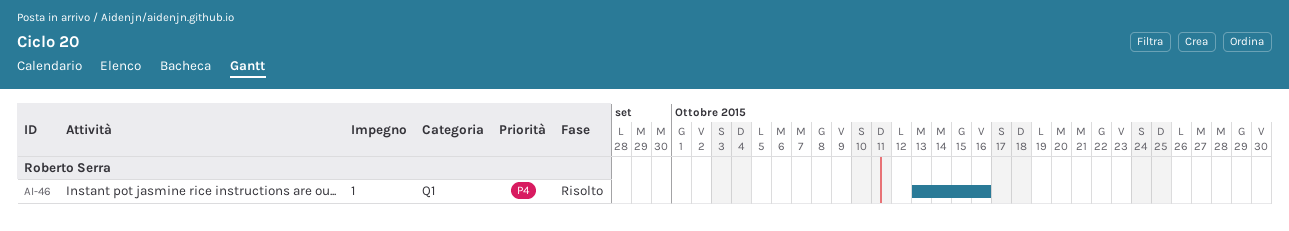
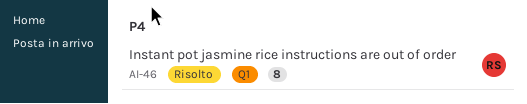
AI-46, estimate: 1 -> 8

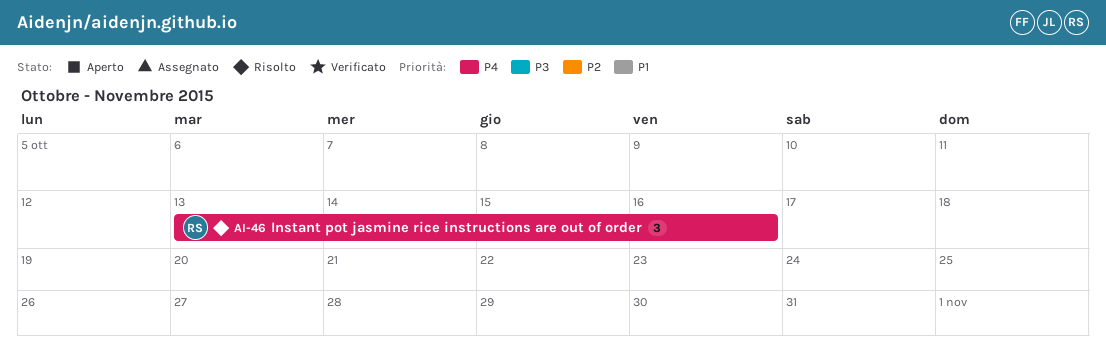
AI-46, estimate: 8 -> 3

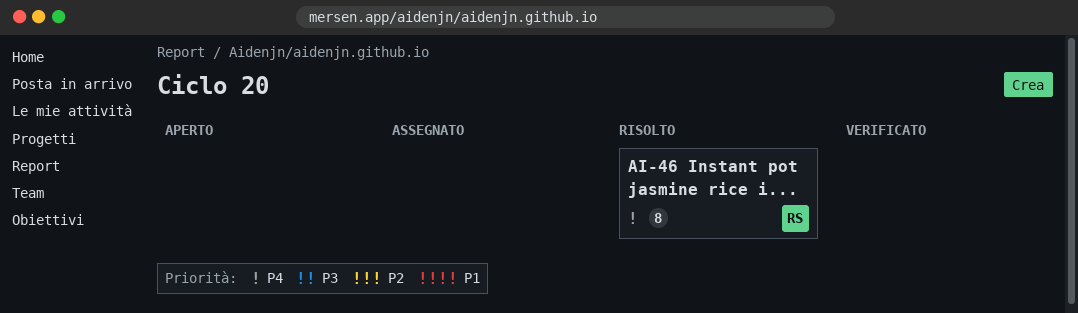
AI-46, estimate: 3 -> 8

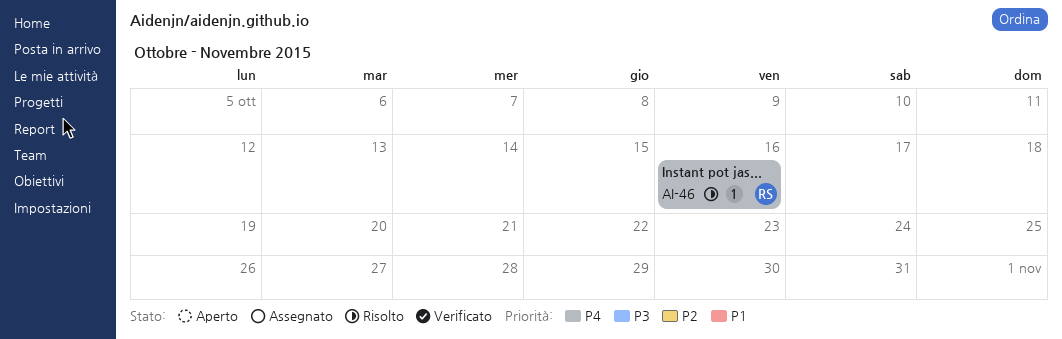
AI-46, estimate: 8 -> 1

